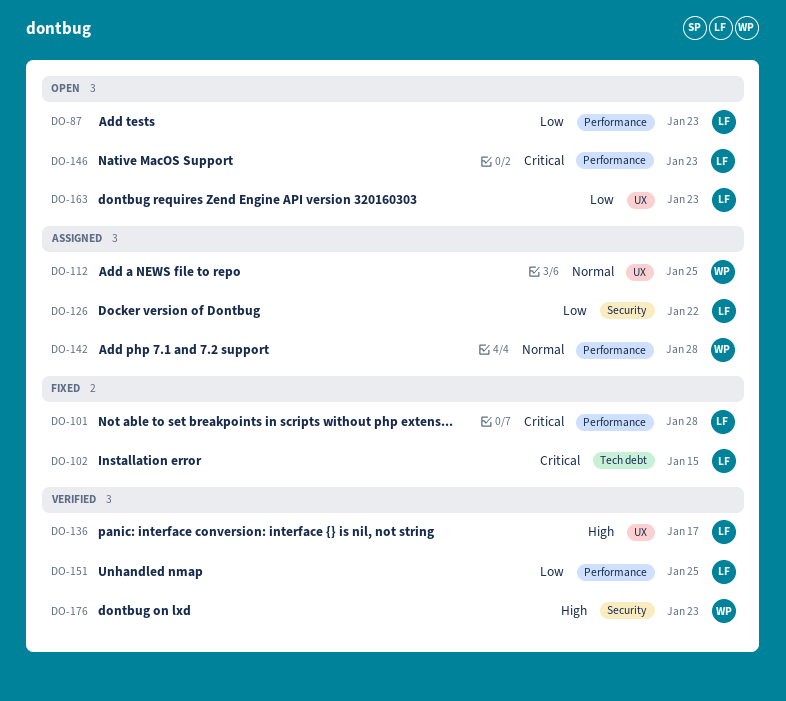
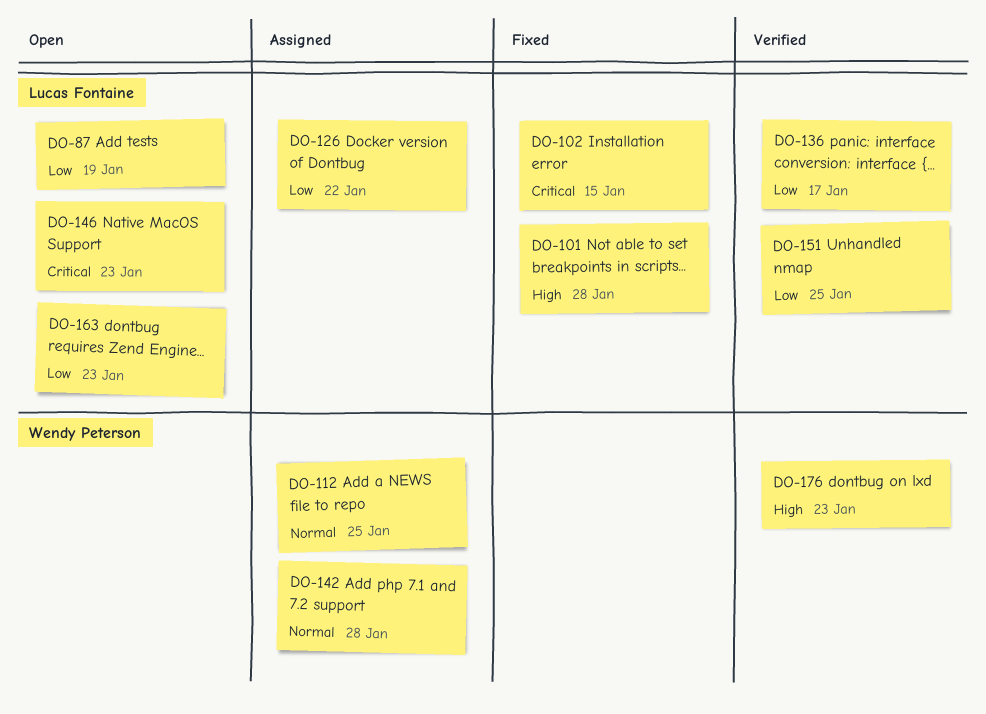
DO-87, due: Jan 23 -> Jan 19
DO-101, priority: Critical -> High
DO-136, priority: High -> Low

